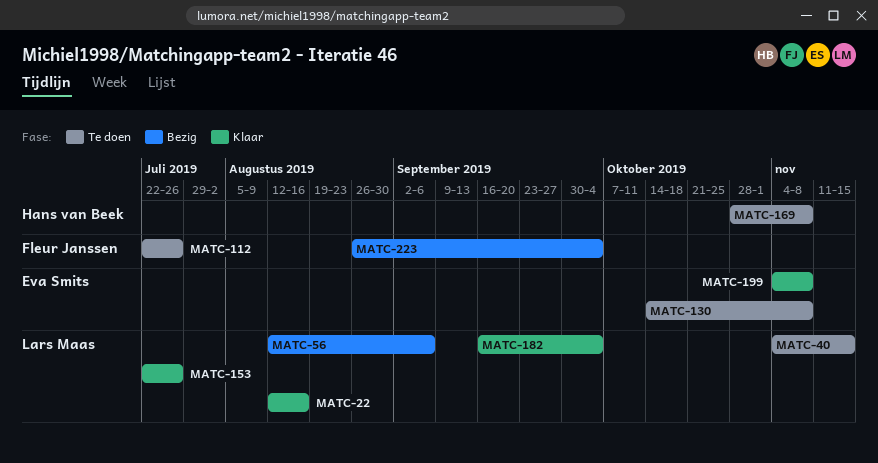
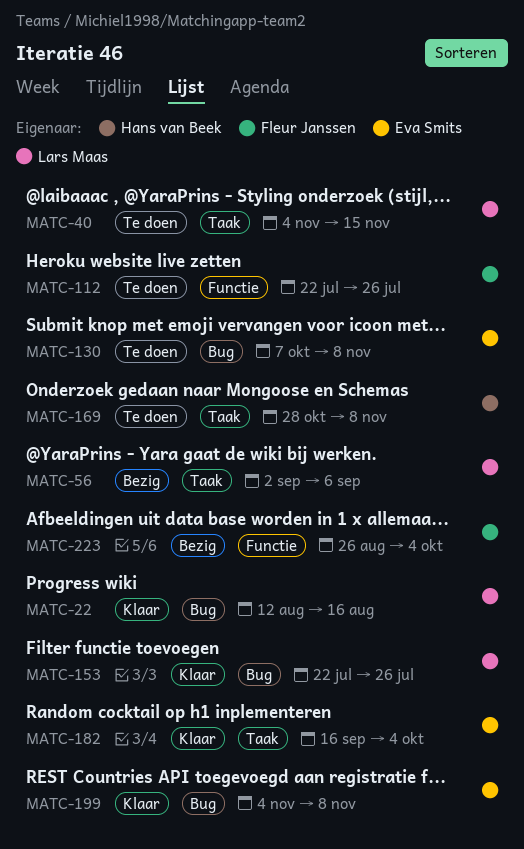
MATC-56, start: Aug 12 -> Sep 2
MATC-130, start: Oct 14 -> Oct 7
MATC-182, owner: Lars Maas -> Eva Smits

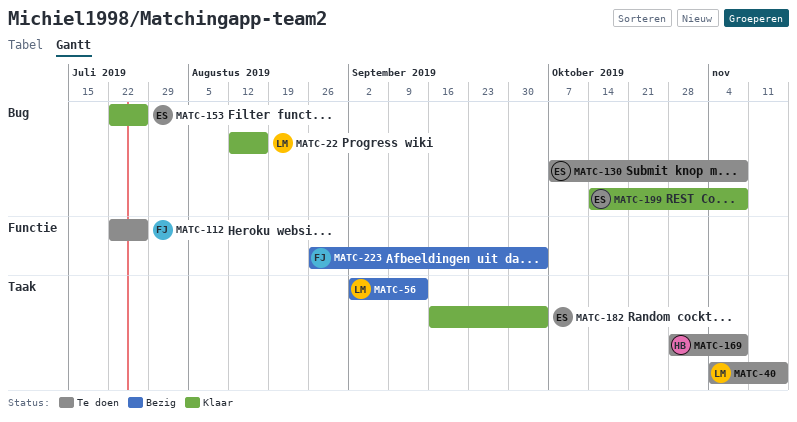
MATC-56, due: Sep 6 -> Sep 13
MATC-153, owner: Lars Maas -> Eva Smits
MATC-199, start: Nov 4 -> Oct 14

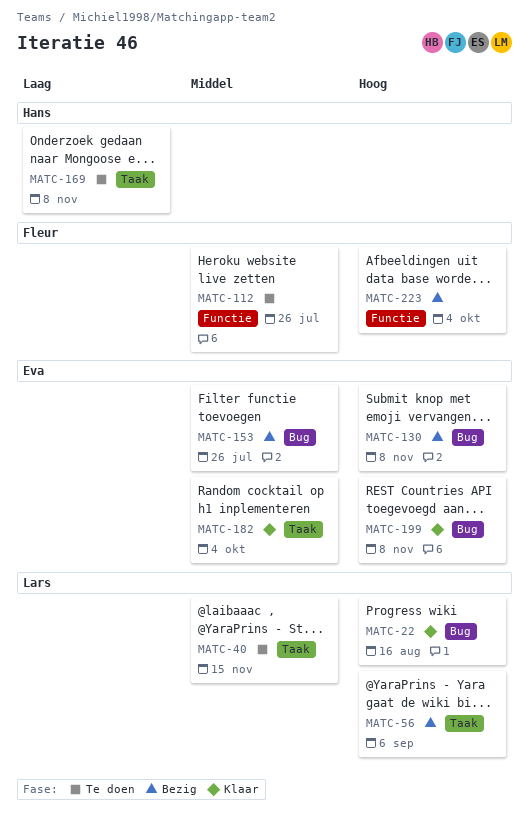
MATC-56, due: Sep 13 -> Sep 6
MATC-130, status: Te doen -> Bezig
MATC-153, status: Klaar -> Bezig

